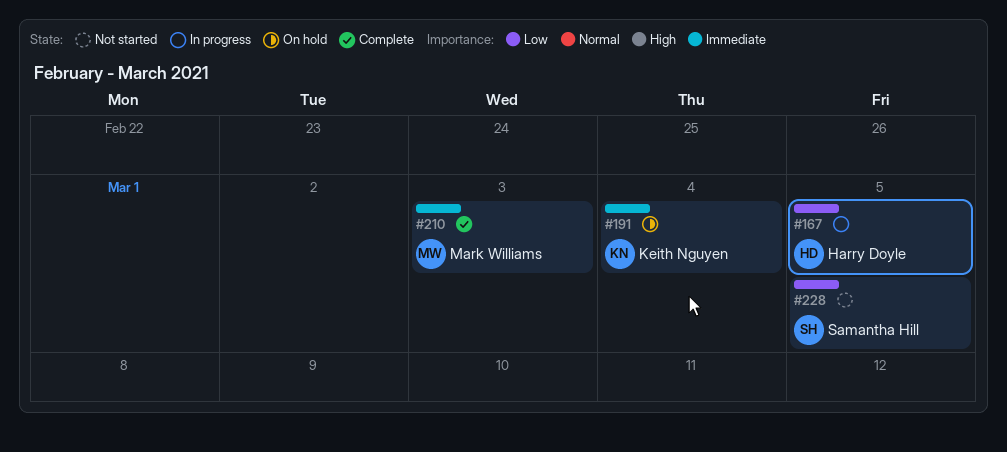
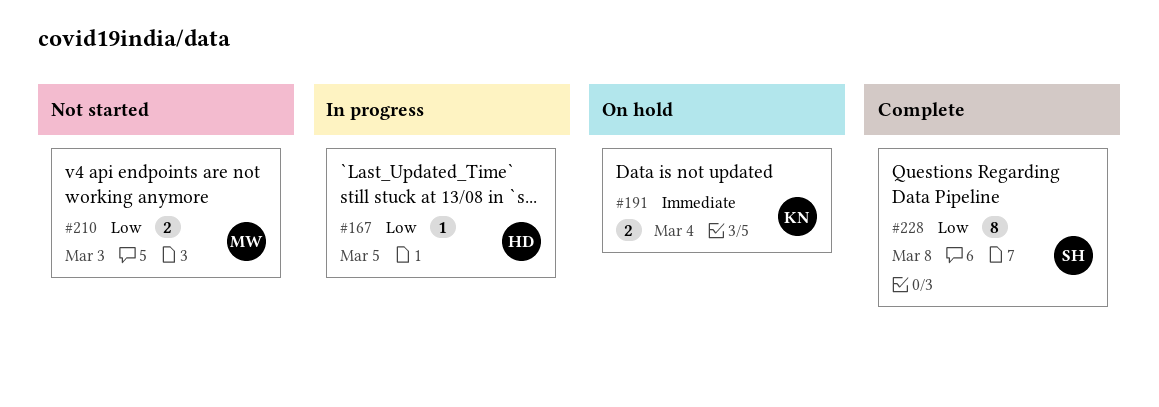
#210, status: Complete -> Not started
#210, priority: Immediate -> Low
#228, status: Not started -> Complete
#228, due: Mar 5 -> Mar 8

